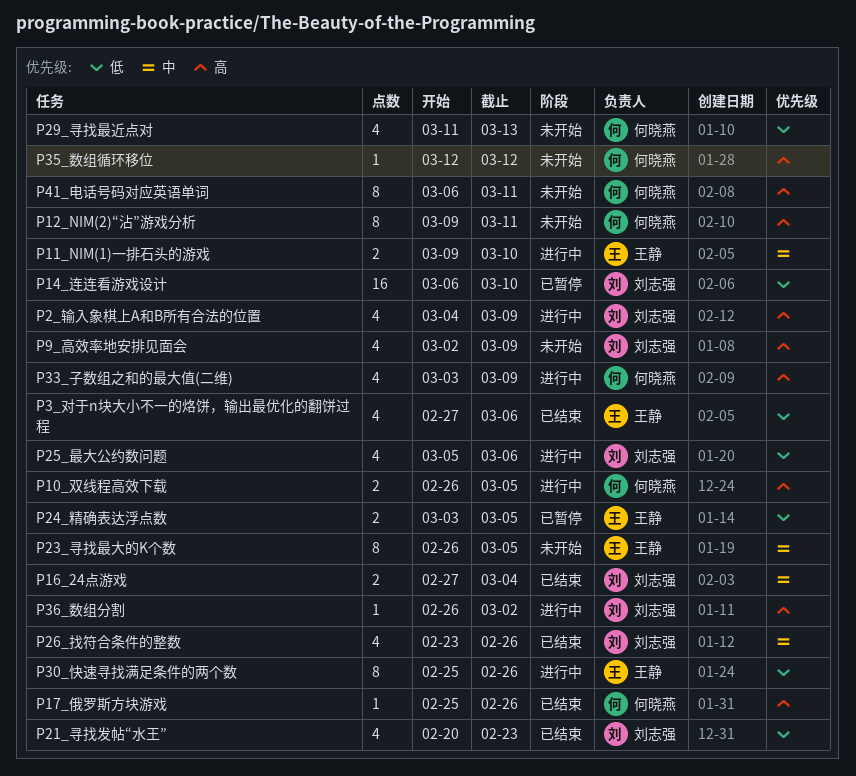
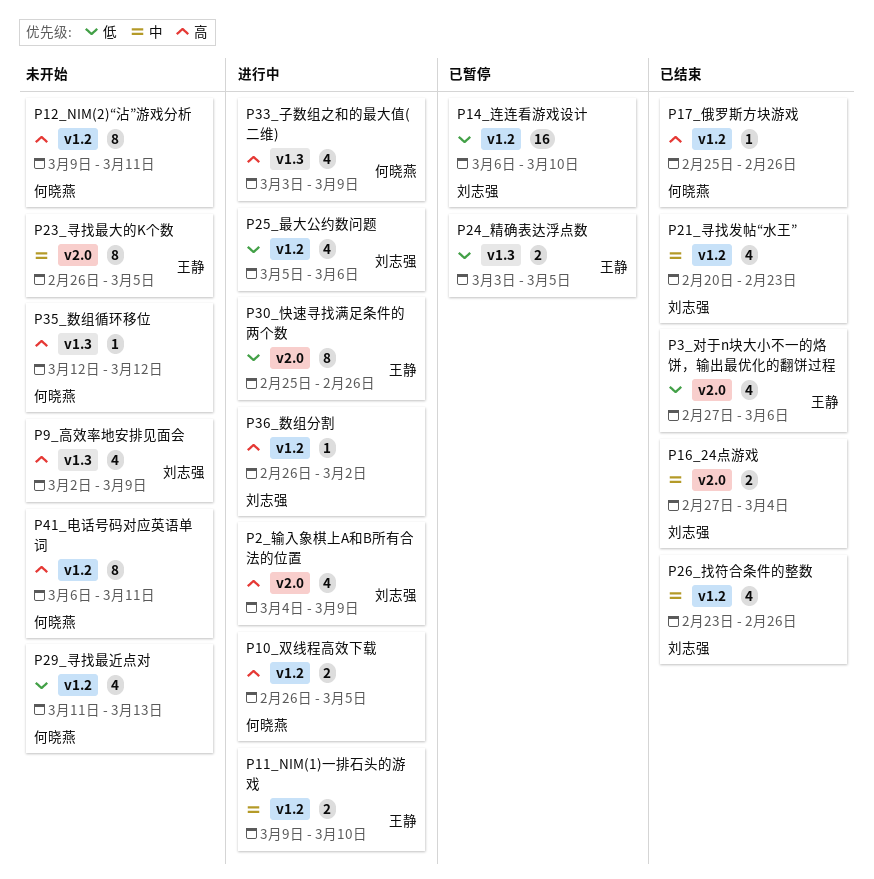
P21_寻找发帖“水王”, priority: 低 -> 中

